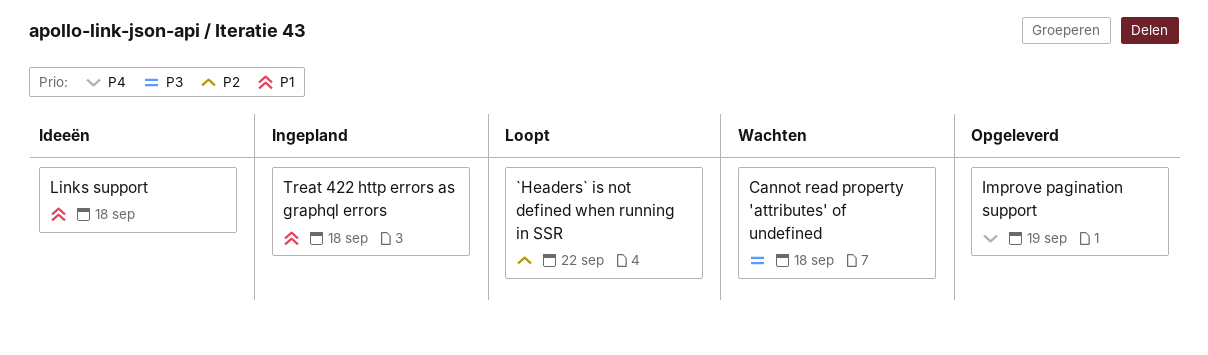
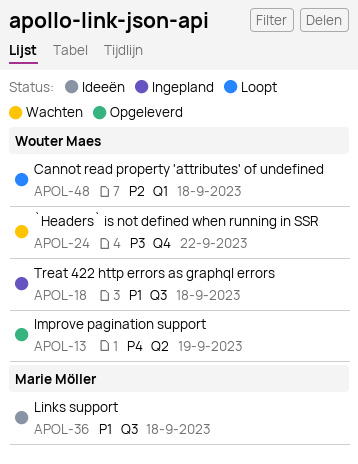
`Headers` is not defined when running in SSR, status: Loopt -> Wachten
`Headers` is not defined when running in SSR, priority: P2 -> P3
Cannot read property 'attributes' of undefined, status: Wachten -> Loopt
Cannot read property 'attributes' of undefined, priority: P3 -> P2

